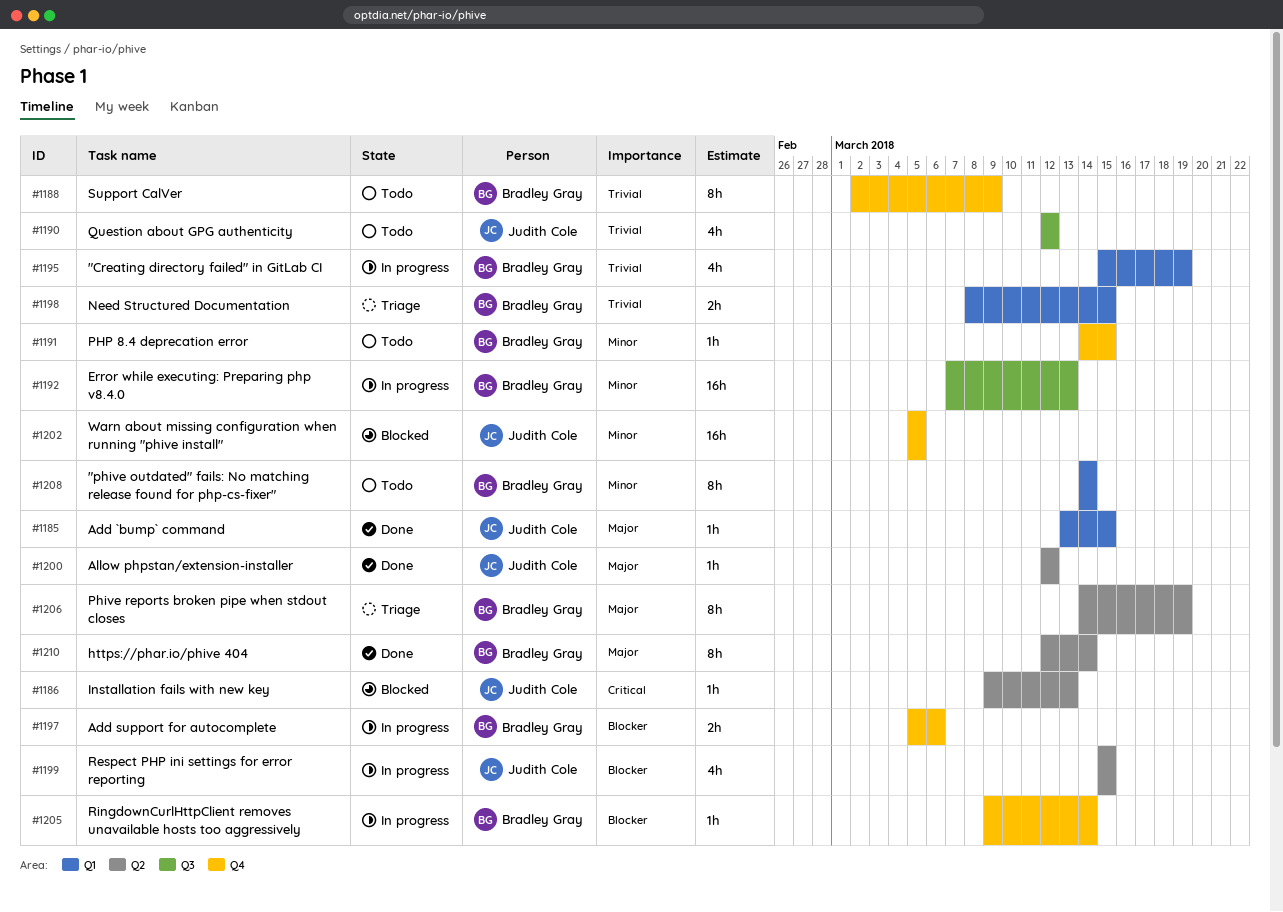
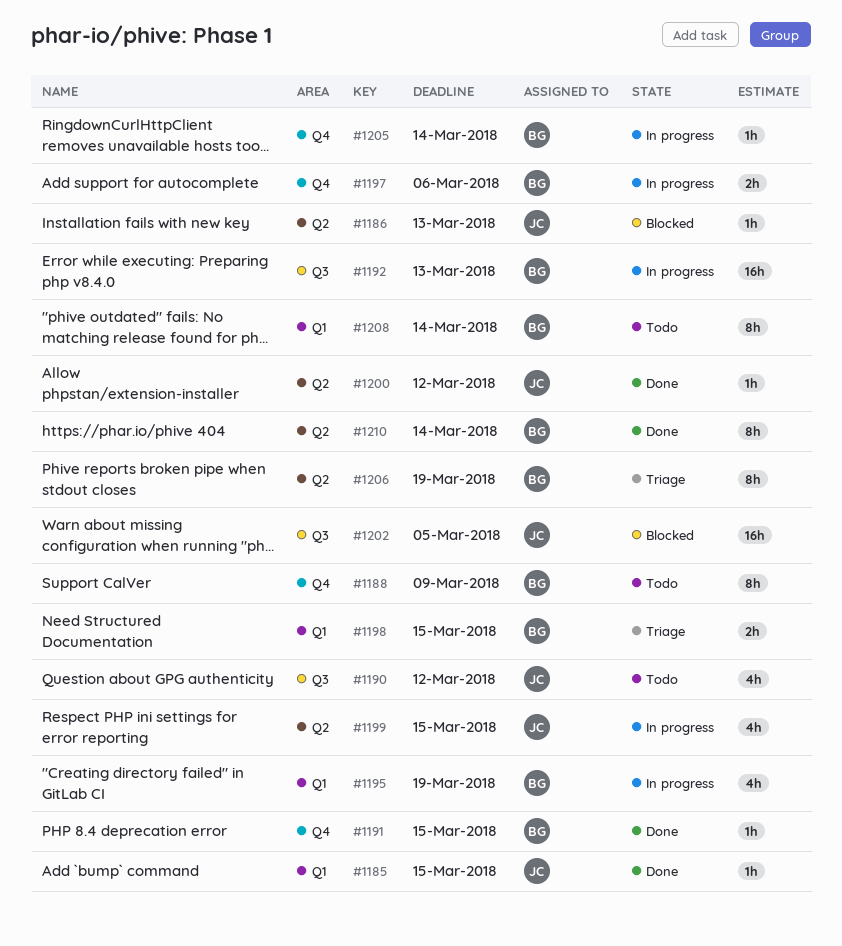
#1191, status: Todo -> Done
#1202, label: Q4 -> Q3

